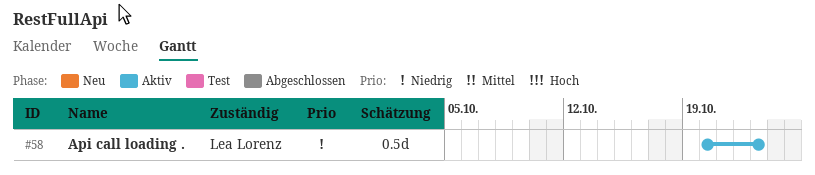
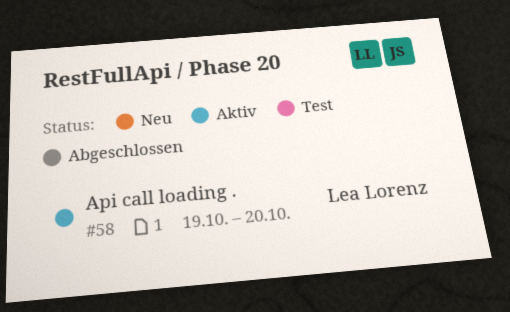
#58, start: Oct 20 -> Oct 19
#58, due: Oct 23 -> Oct 20

